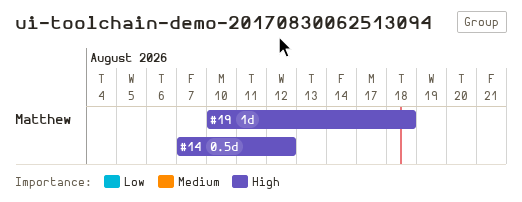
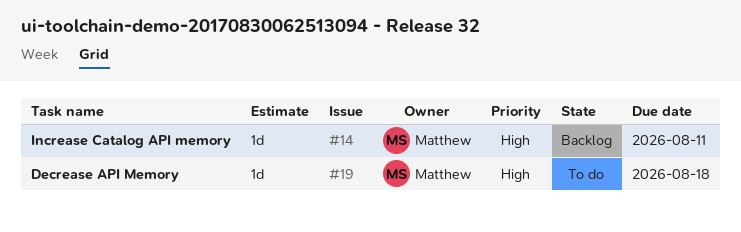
#14, estimate: 0.5d -> 1d
#14, due: Aug 12 -> Aug 11

